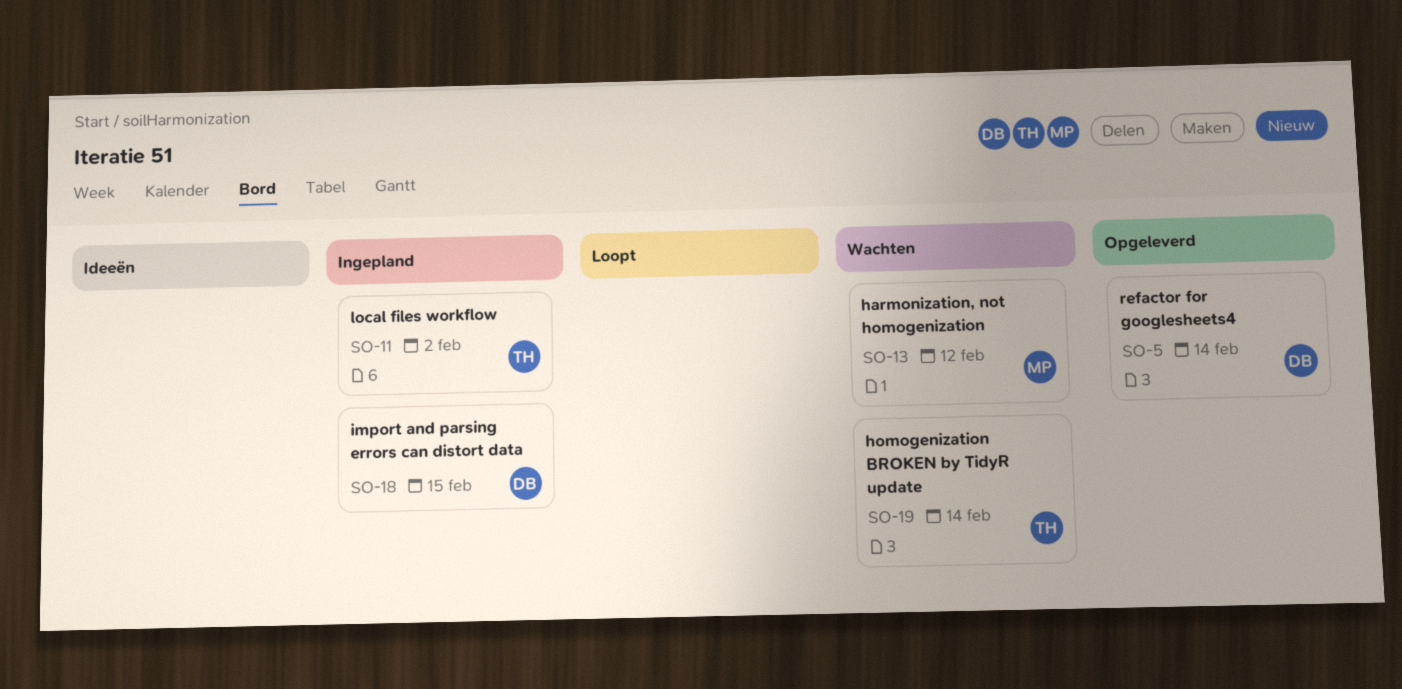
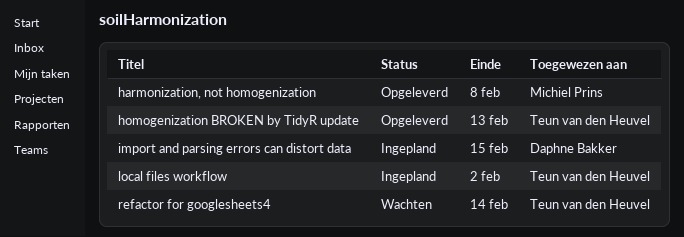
harmonization, not homogenization, status: Wachten -> Opgeleverd
harmonization, not homogenization, due: Feb 12 -> Feb 8
homogenization BROKEN by TidyR update, status: Wachten -> Opgeleverd
homogenization BROKEN by TidyR update, due: Feb 14 -> Feb 13
refactor for googlesheets4, status: Opgeleverd -> Wachten
refactor for googlesheets4, owner: Daphne Bakker -> Teun van den Heuvel

